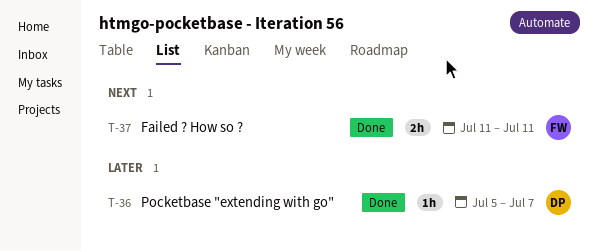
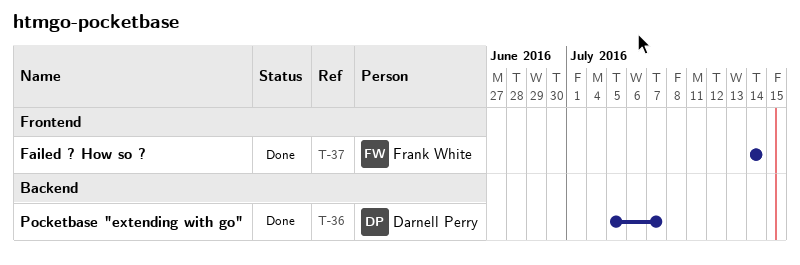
T-37, start: Jul 11 -> Jul 14
T-37, due: Jul 11 -> Jul 14

